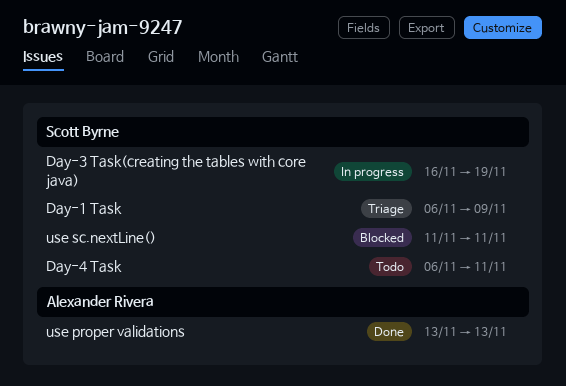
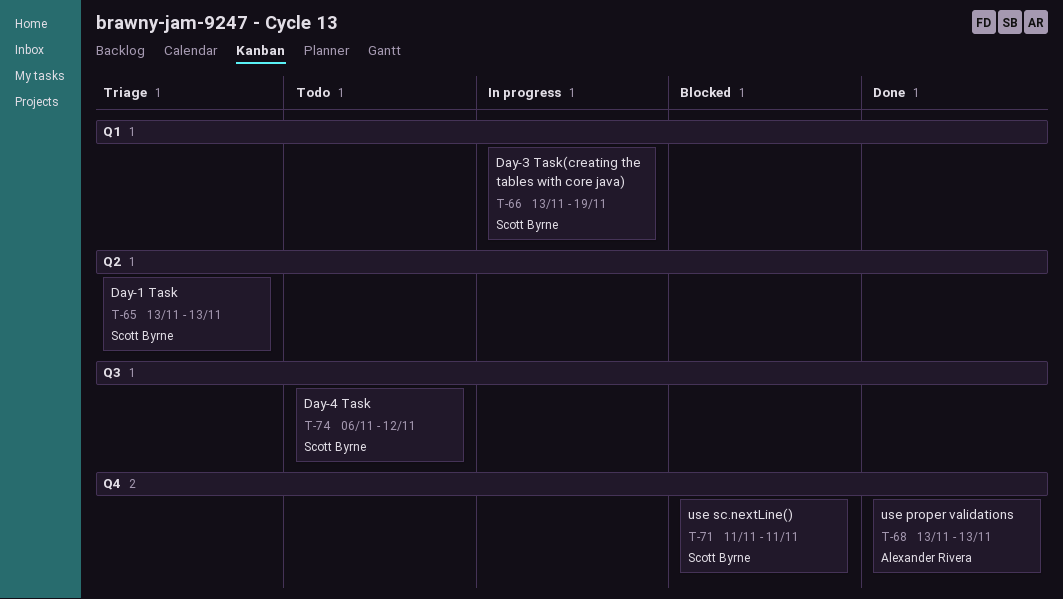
Day-1 Task, start: Nov 6 -> Nov 13
Day-1 Task, due: Nov 9 -> Nov 13
Day-3 Task(creating the tables with core java), start: Nov 16 -> Nov 13
Day-4 Task, due: Nov 11 -> Nov 12

